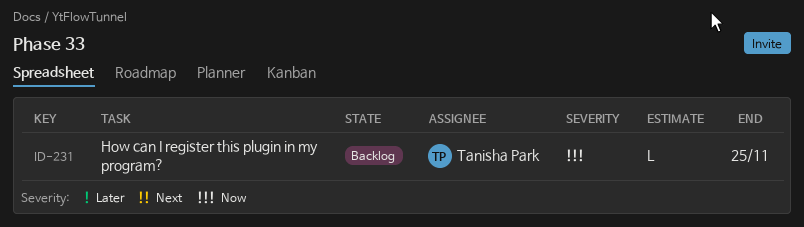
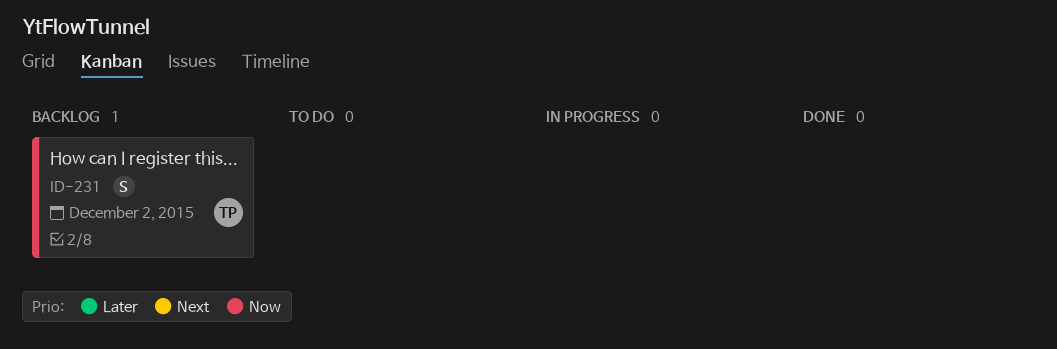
ID-231, estimate: L -> S
ID-231, due: Nov 25 -> Dec 2

